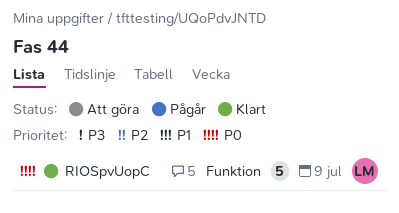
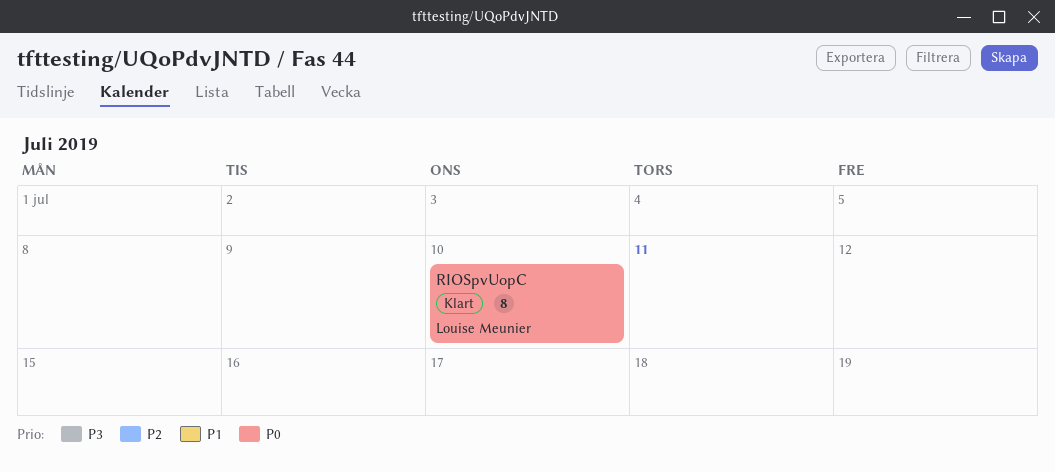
RIOSpvUopC, estimate: 5 -> 8
RIOSpvUopC, due: Jul 9 -> Jul 10

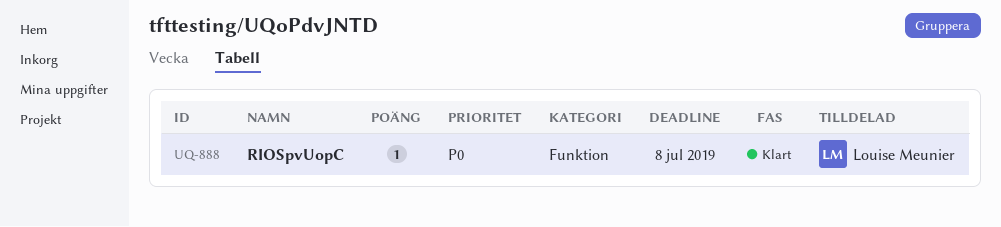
RIOSpvUopC, estimate: 8 -> 1
RIOSpvUopC, due: Jul 10 -> Jul 8

